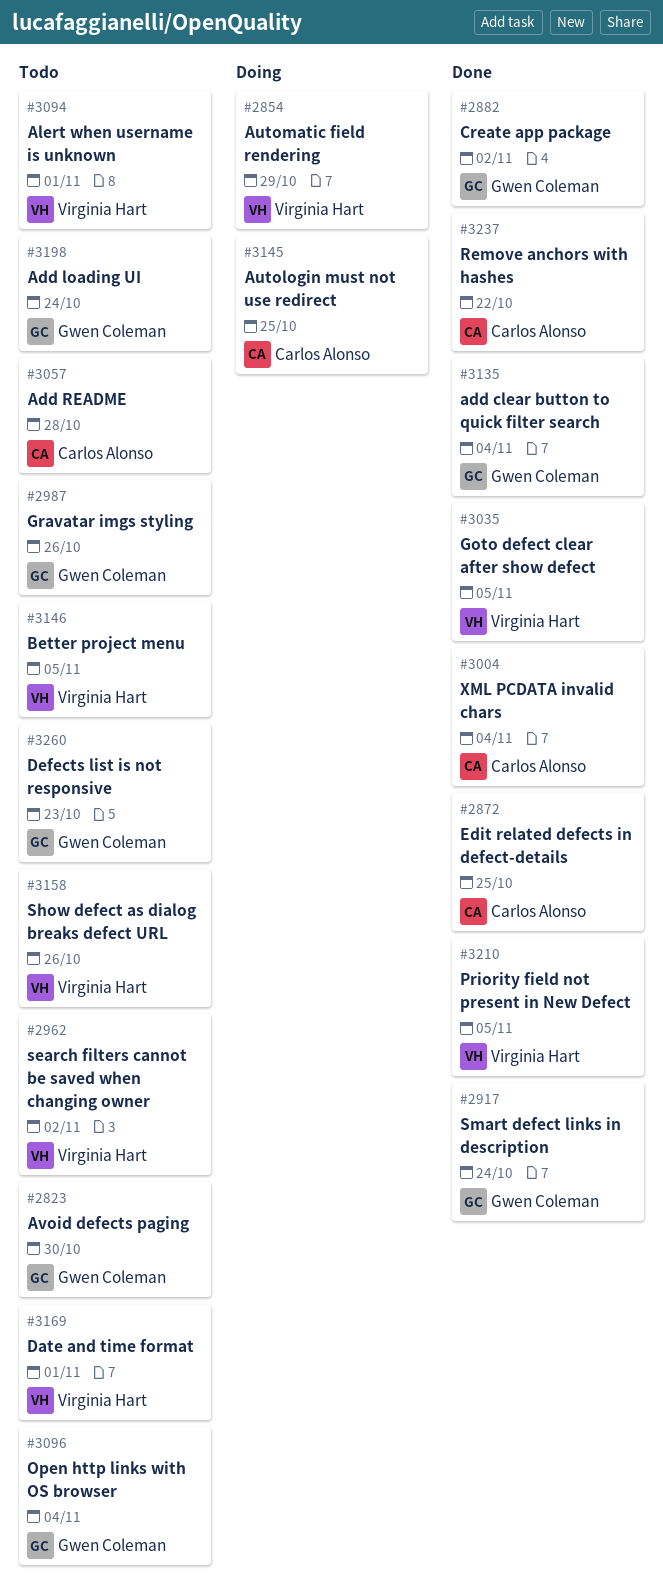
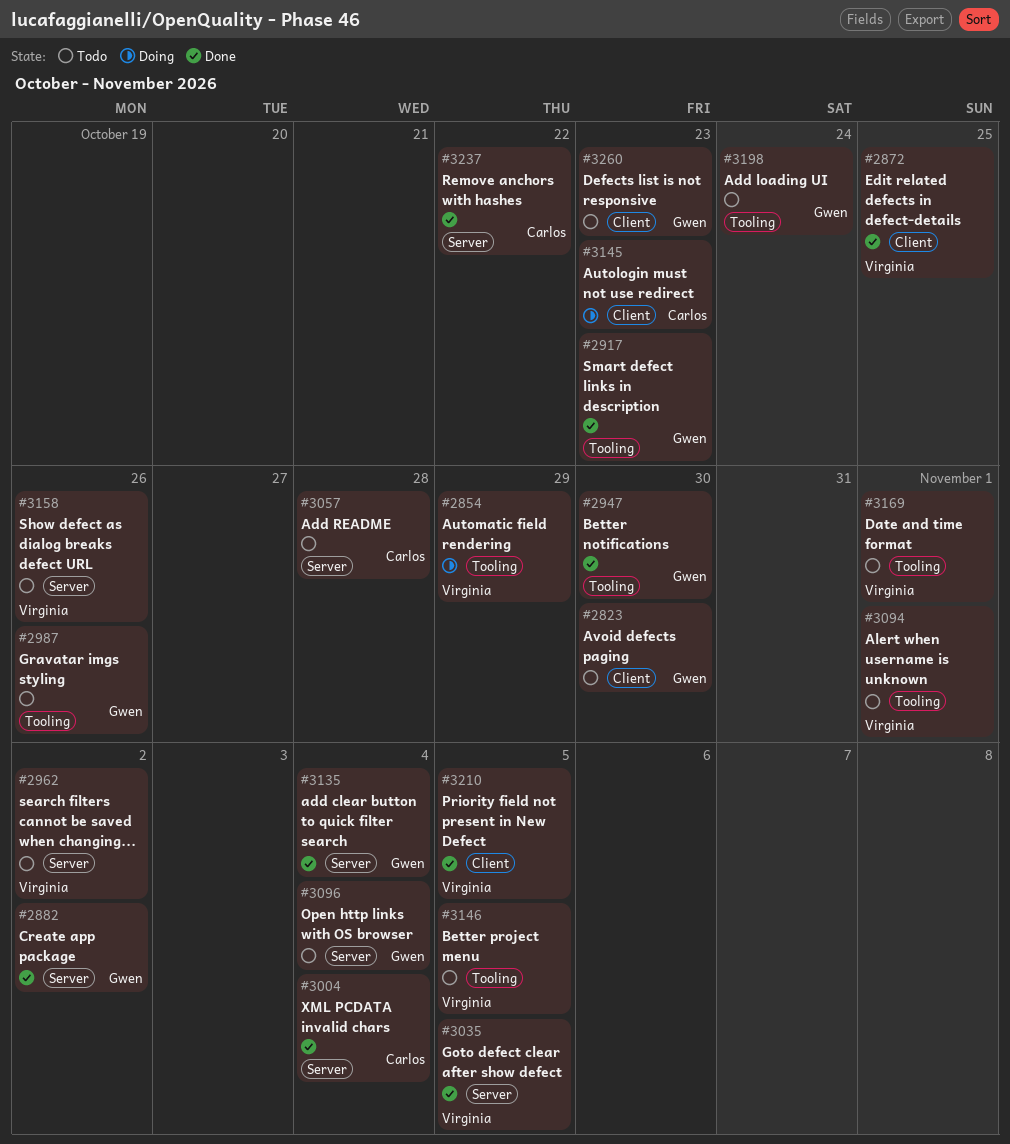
#2872, owner: Carlos Alonso -> Virginia Hart
#2917, due: Oct 24 -> Oct 23
#2947: none -> present
#3145, due: Oct 25 -> Oct 23

